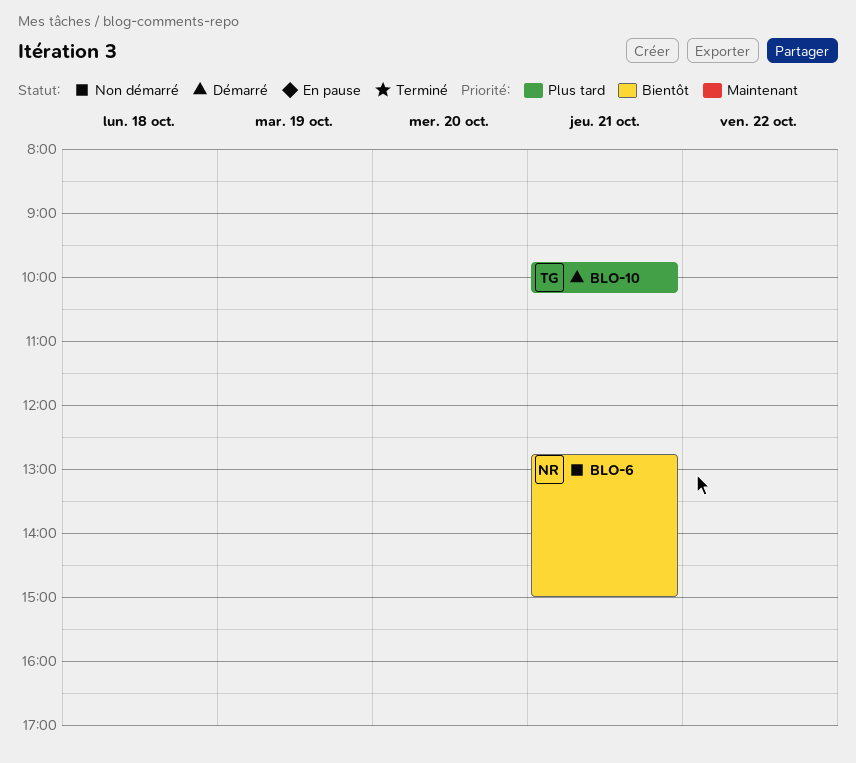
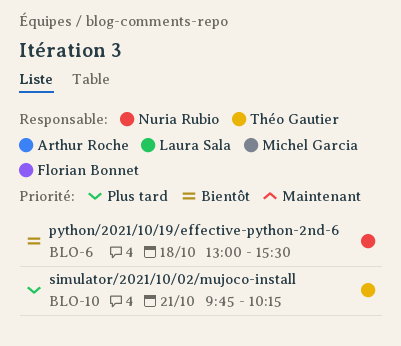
BLO-6, day: Oct 21 -> Oct 18
BLO-6, begins: 12:45 -> 13:00
BLO-6, ends: 15:00 -> 15:30

